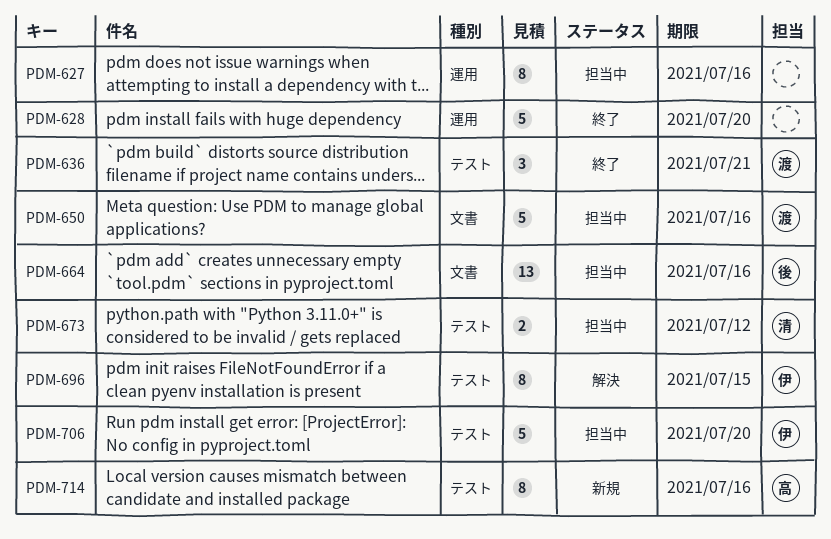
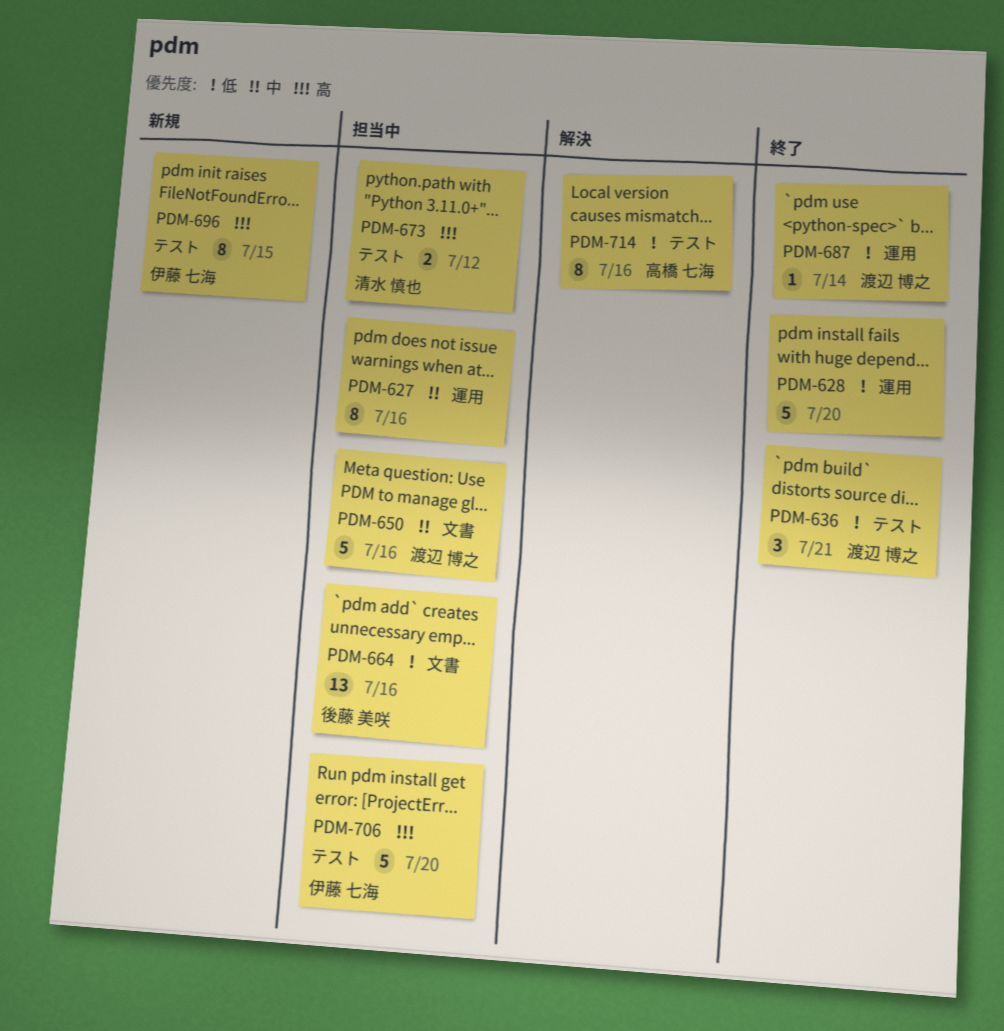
PDM-687: none -> present
PDM-696, status: 解決 -> 新規
PDM-714, status: 新規 -> 解決

